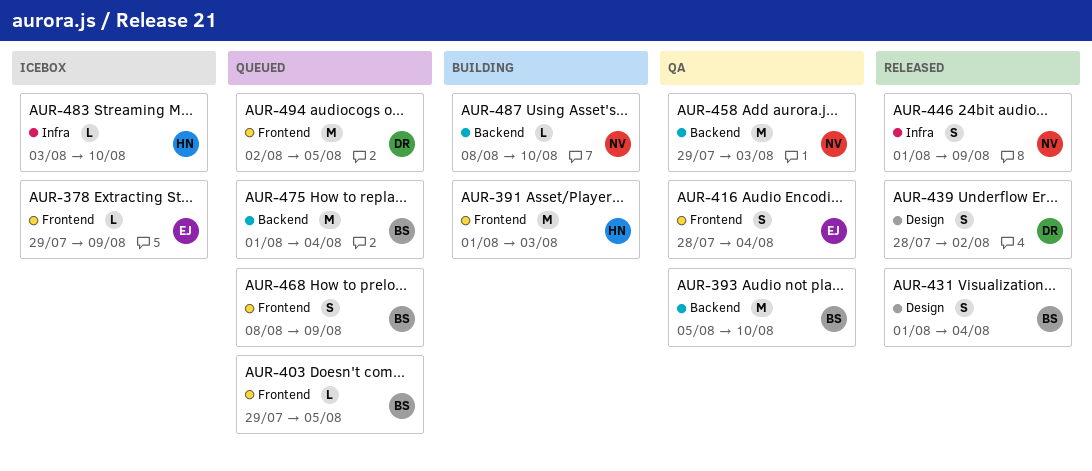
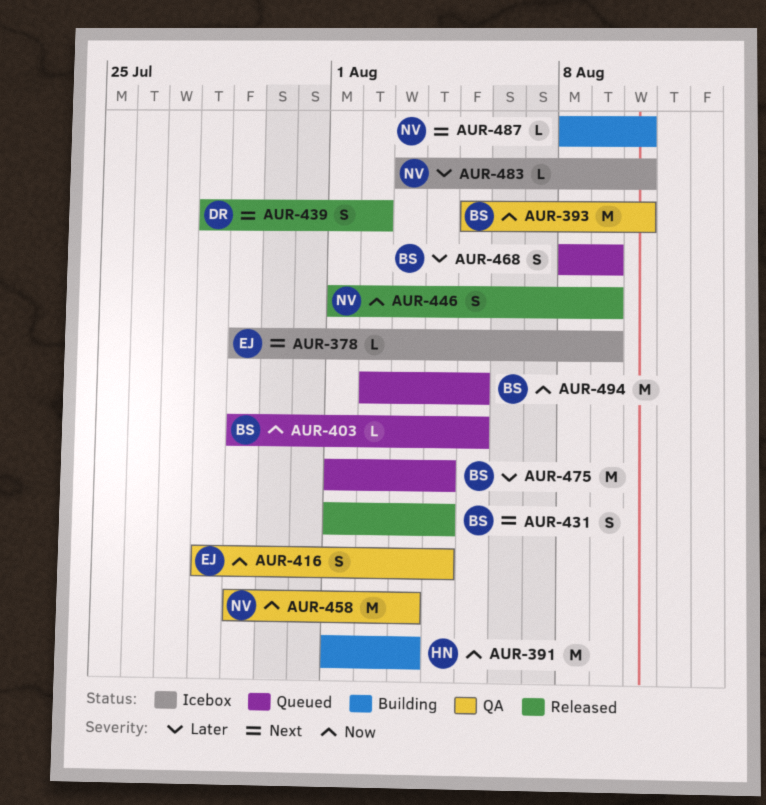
AUR-483, owner: HN -> NV
AUR-494, owner: DR -> BS

